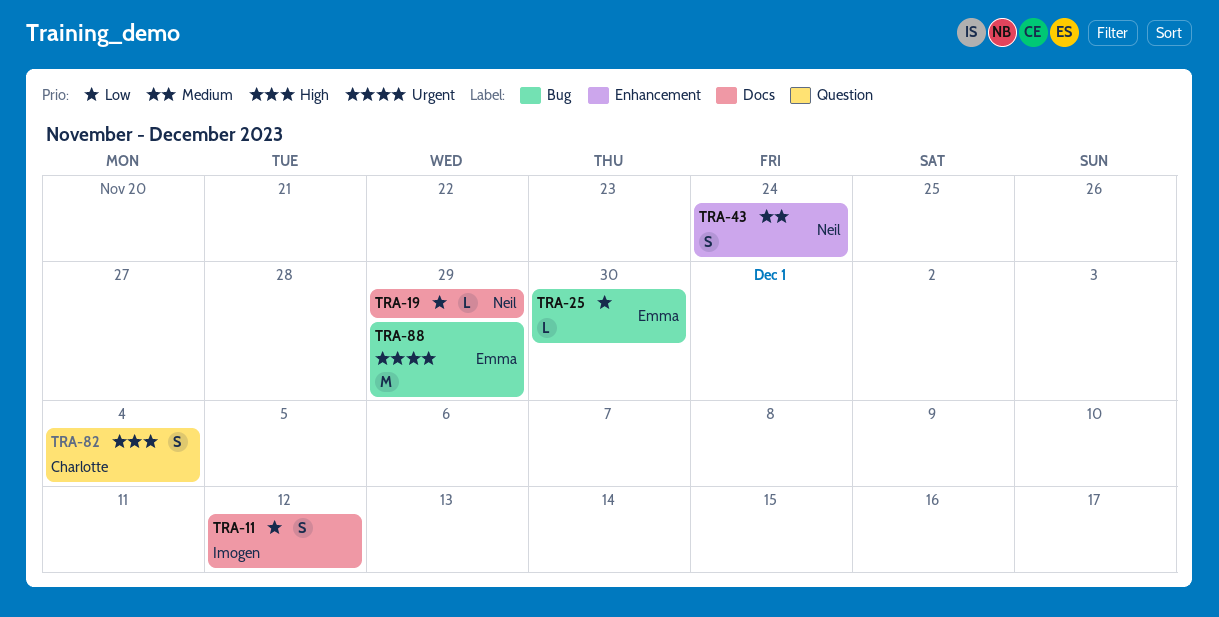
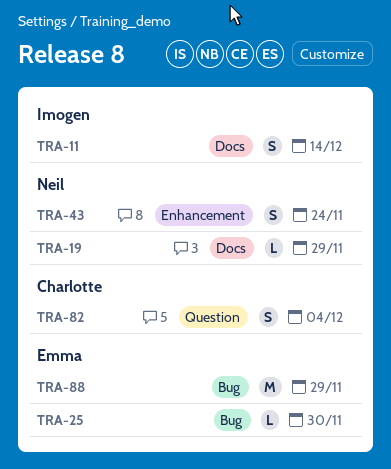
TRA-11, due: Dec 12 -> Dec 14

